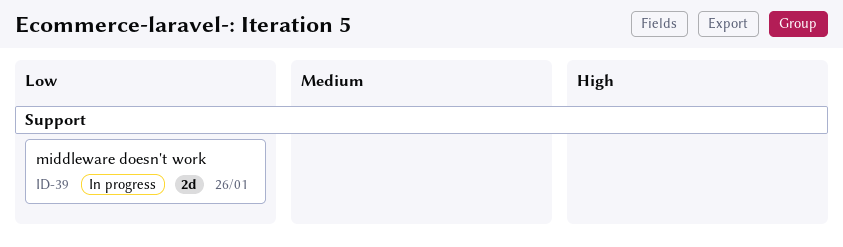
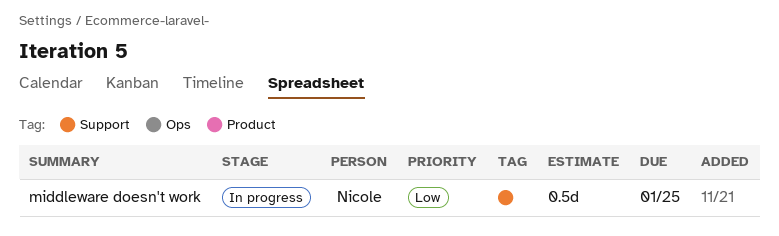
middleware doesn't work, estimate: 2d -> 0.5d
middleware doesn't work, due: Jan 26 -> Jan 25

